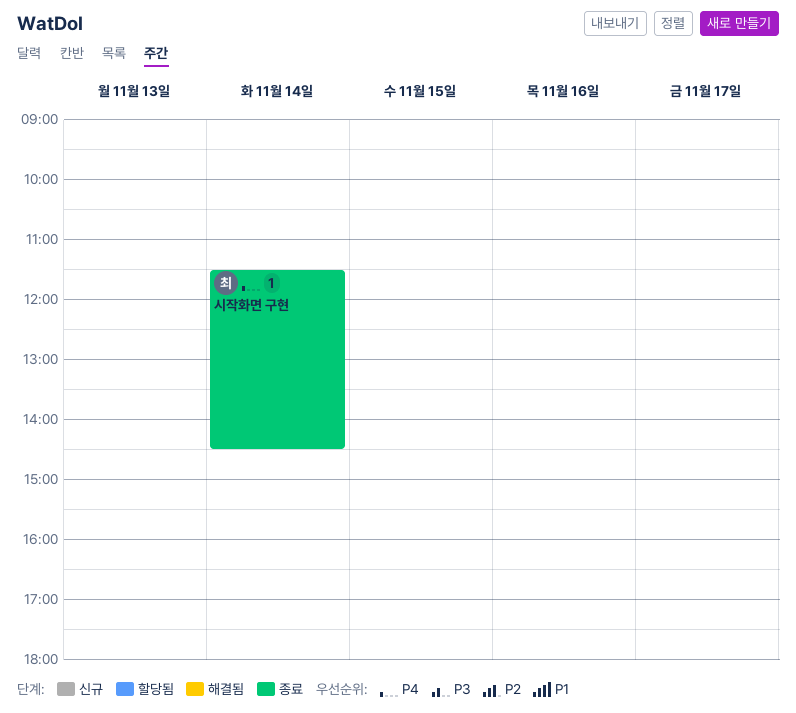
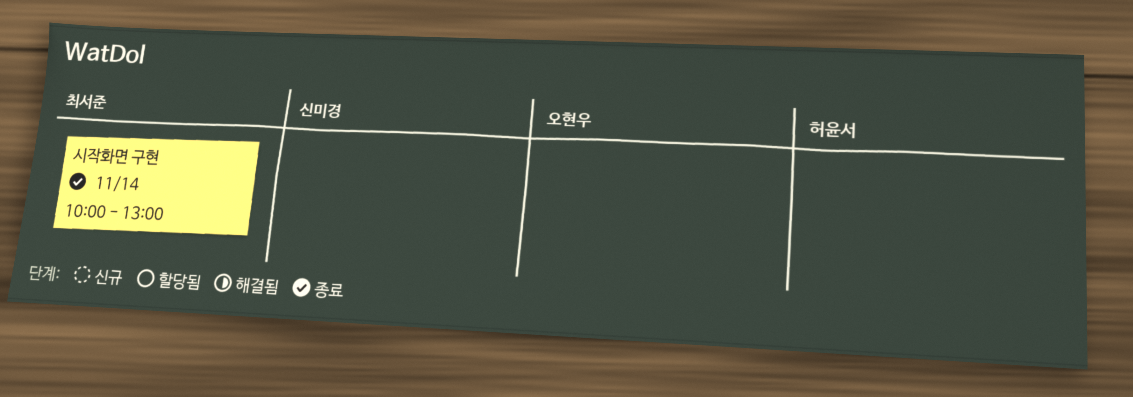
시작화면 구현, begins: 11:30 -> 10:00
시작화면 구현, ends: 14:30 -> 13:00

